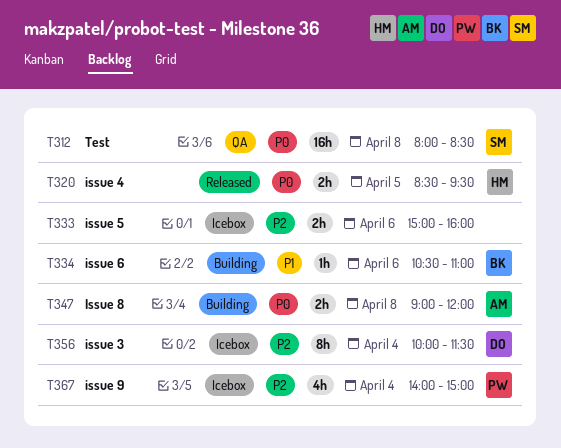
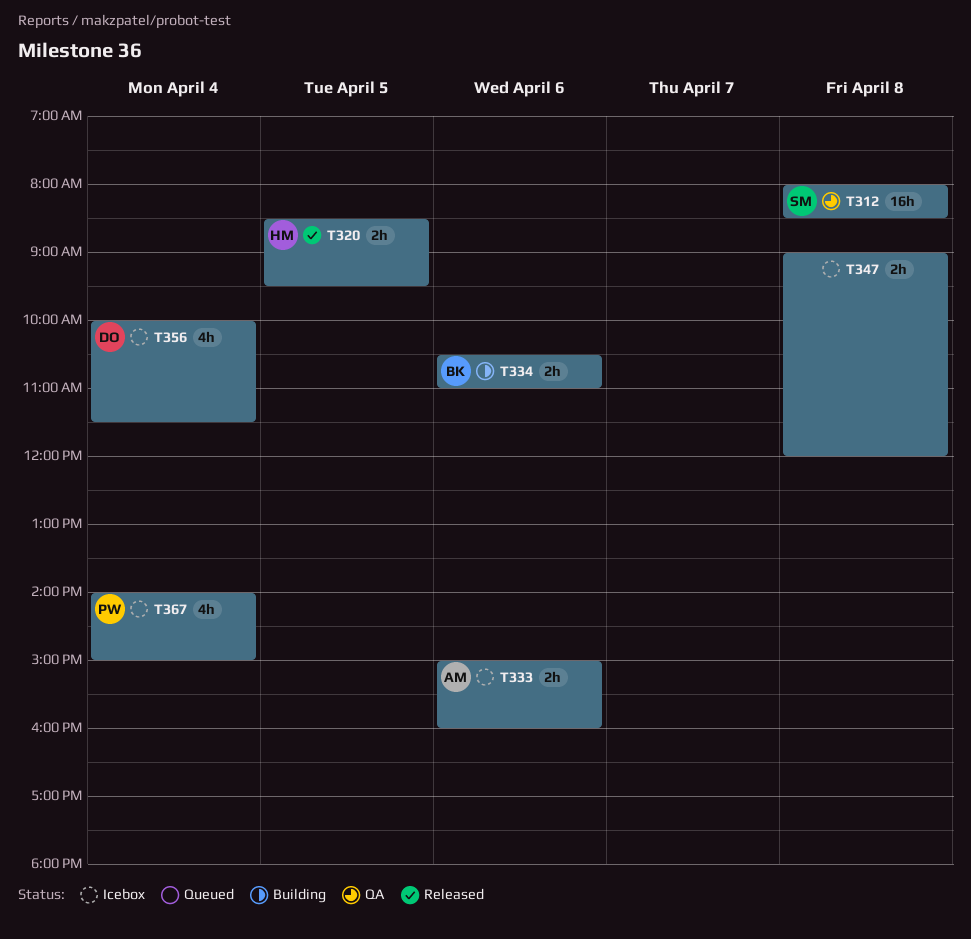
T333, owner: none -> AM
T334, estimate: 1h -> 2h
T347, status: Building -> Icebox
T347, owner: AM -> none
T356, estimate: 8h -> 4h

